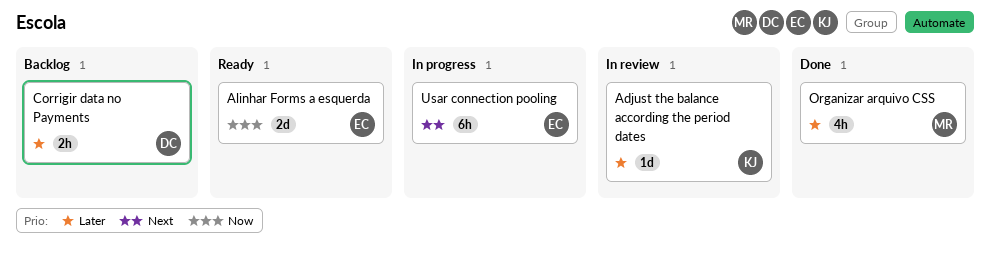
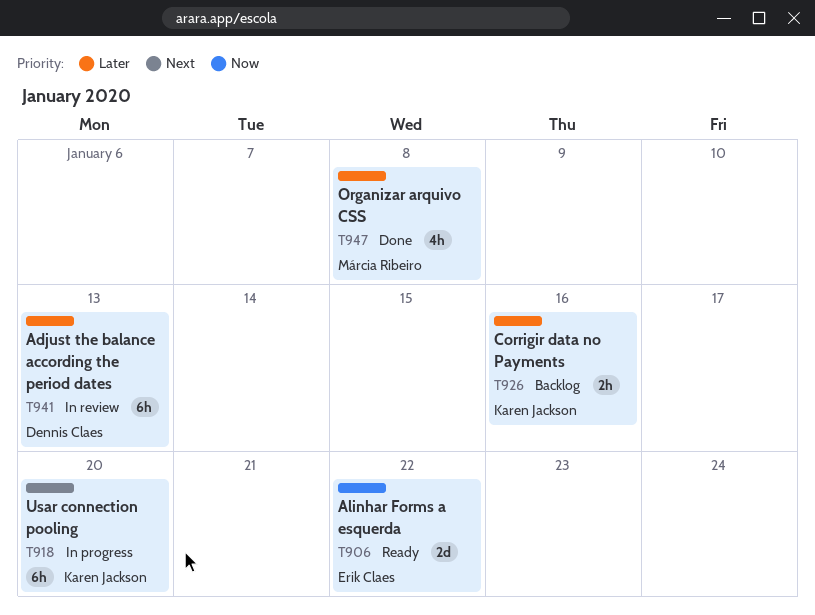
Adjust the balance according the period dates, owner: Karen Jackson -> Dennis Claes
Adjust the balance according the period dates, estimate: 1d -> 6h
Corrigir data no Payments, owner: Dennis Claes -> Karen Jackson
Usar connection pooling, owner: Erik Claes -> Karen Jackson

